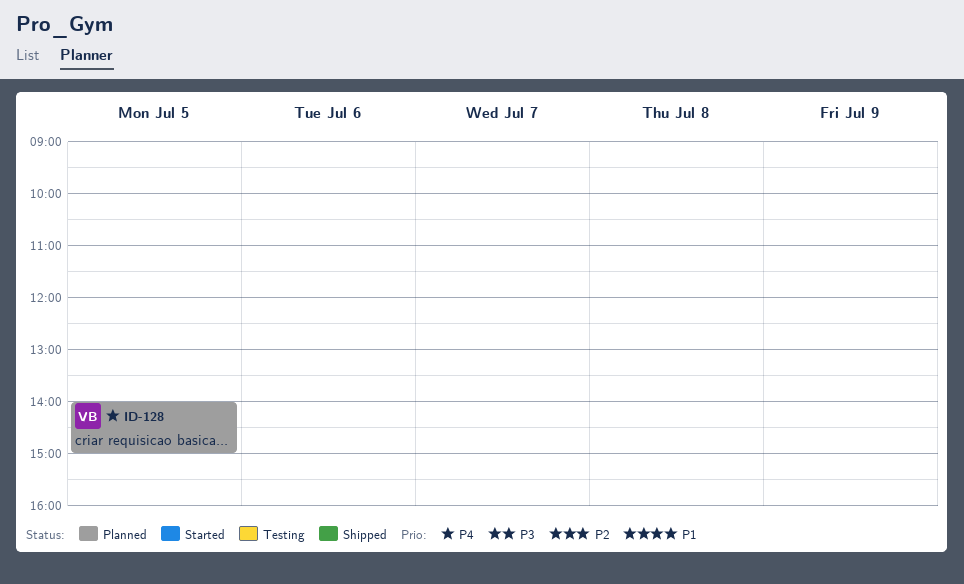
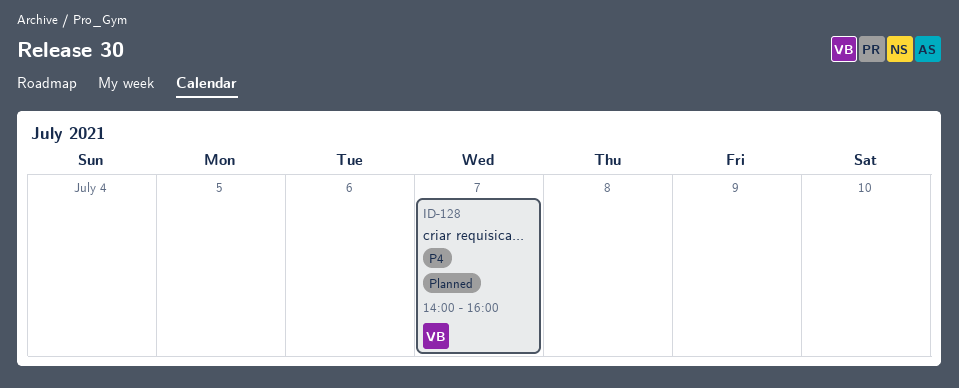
ID-128, day: Jul 5 -> Jul 7
ID-128, ends: 15:00 -> 16:00

